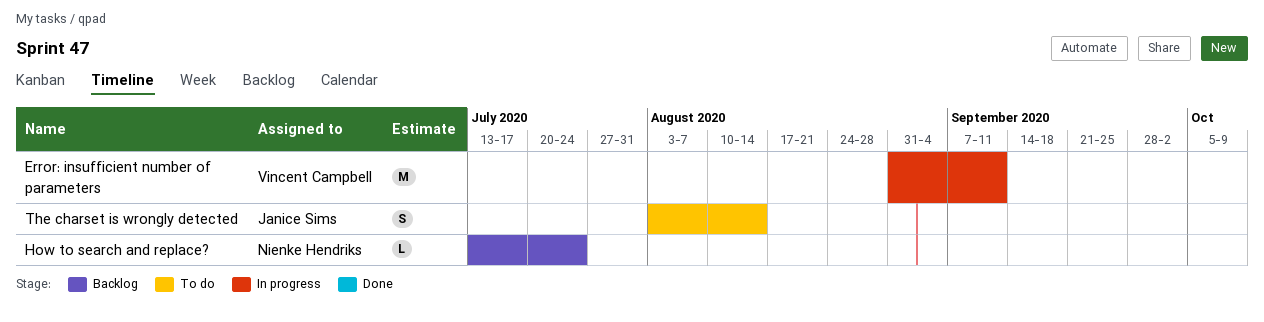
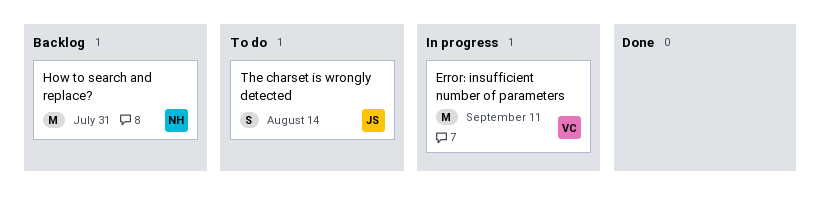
How to search and replace?, estimate: L -> M
How to search and replace?, due: Jul 24 -> Jul 31

